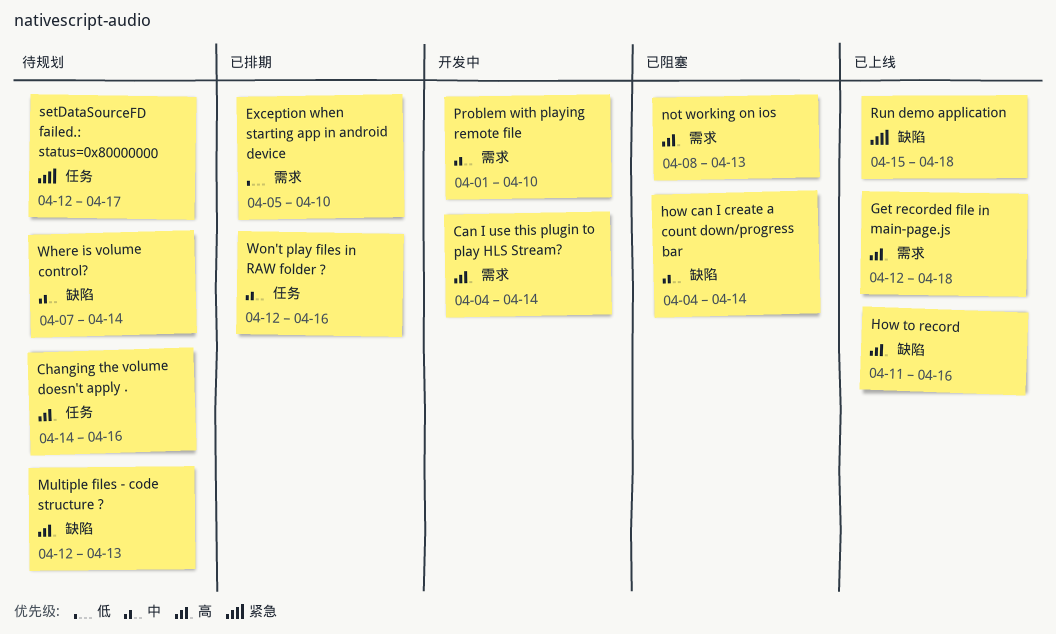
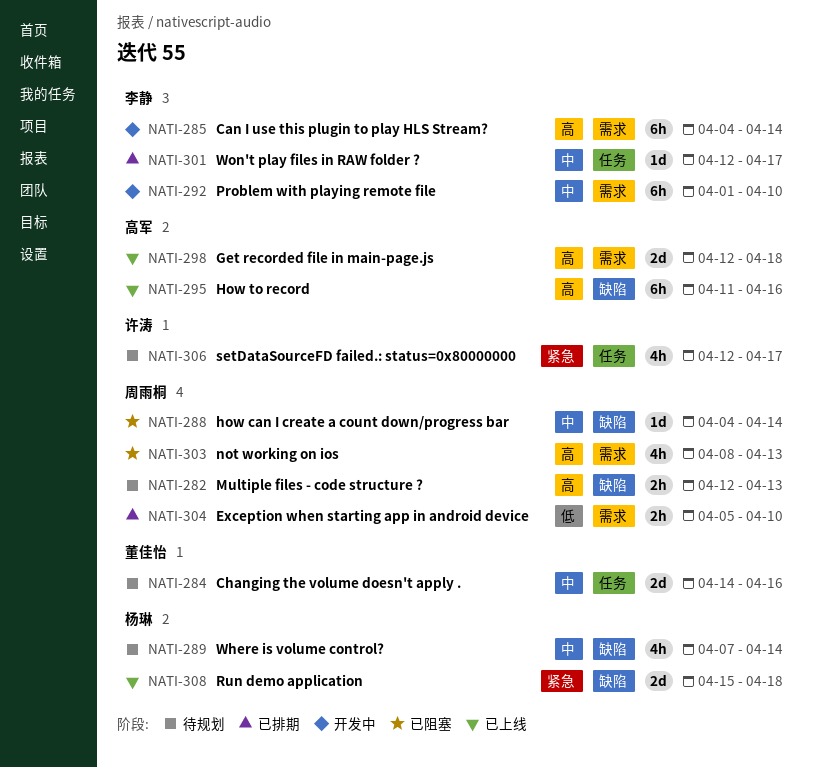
Changing the volume doesn't apply ., priority: 高 -> 中
Won't play files in RAW folder ?, due: Apr 16 -> Apr 17

